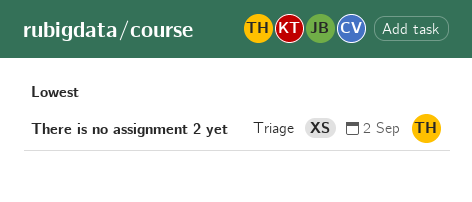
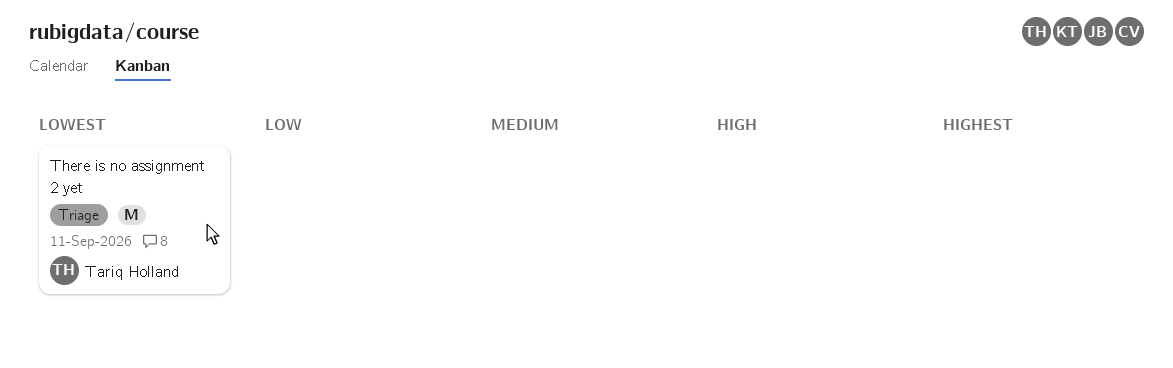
There is no assignment 2 yet, estimate: XS -> M
There is no assignment 2 yet, due: Sep 2 -> Sep 11

